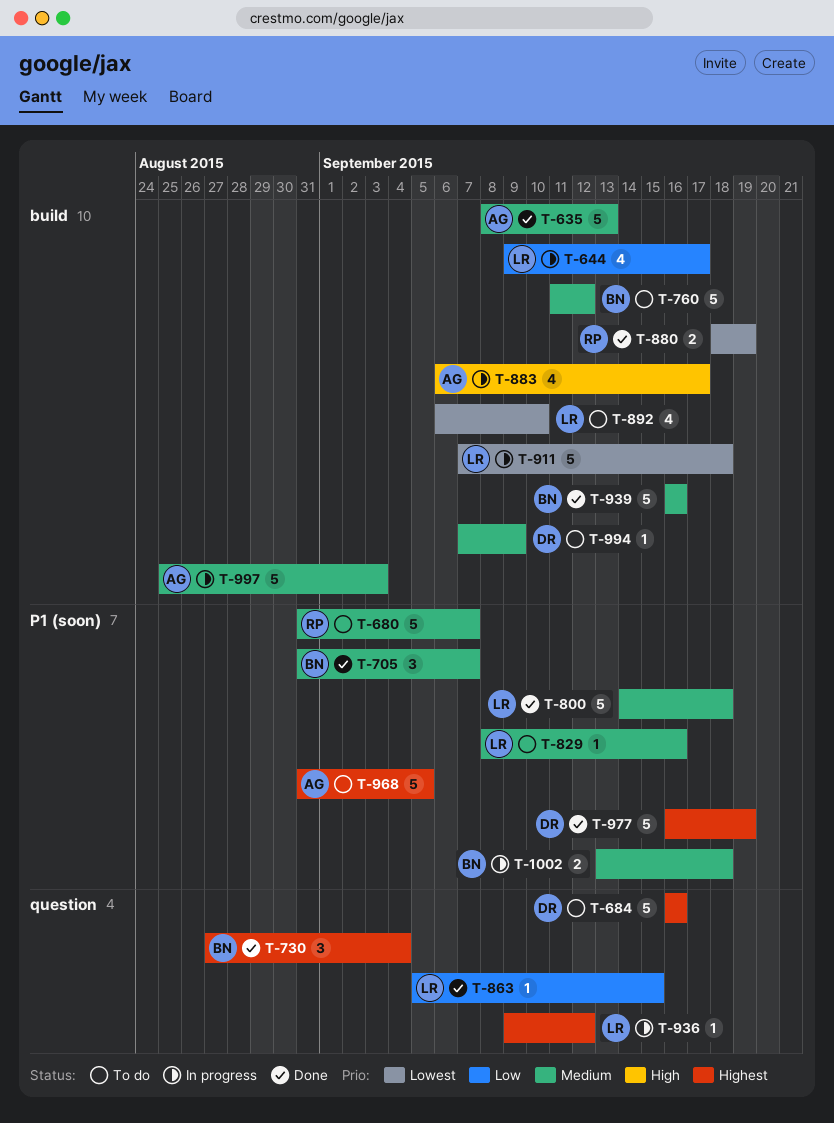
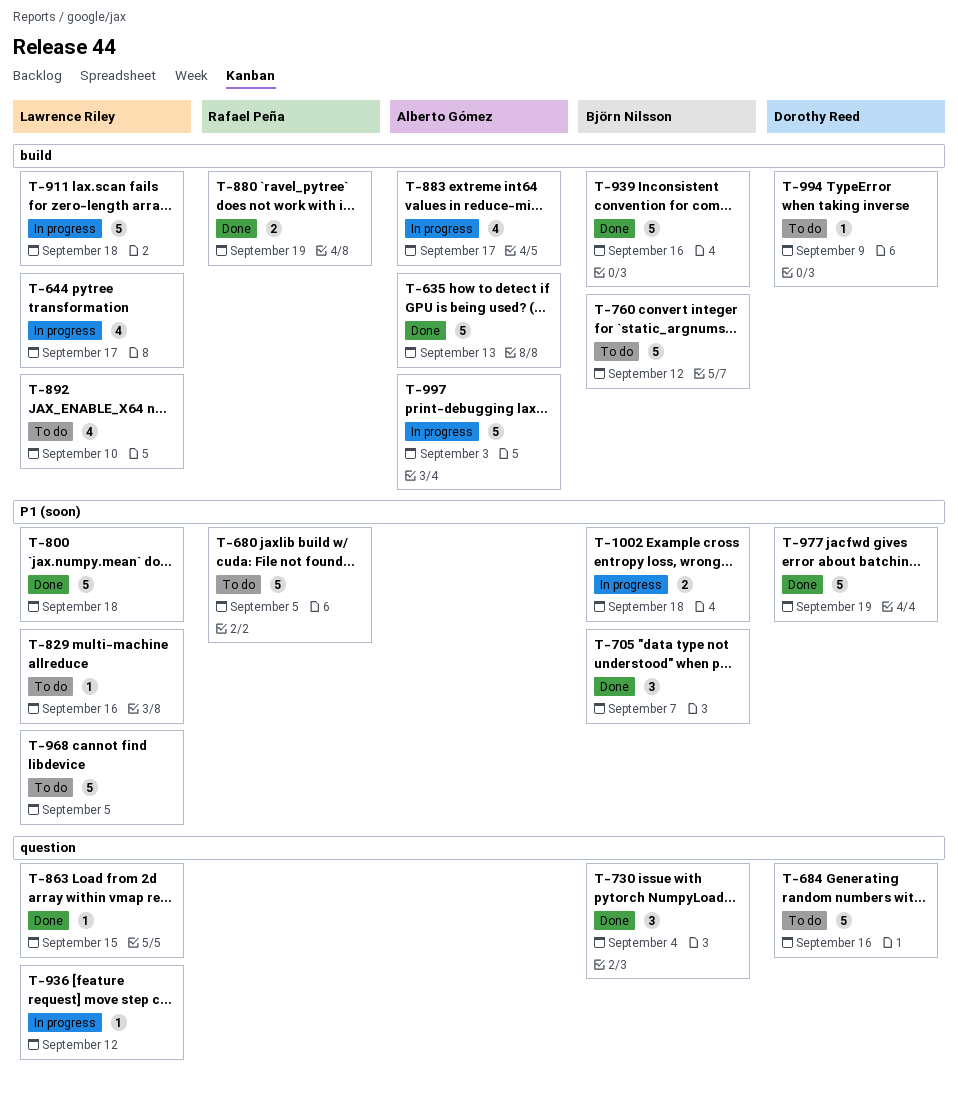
T-680, due: Sep 7 -> Sep 5
T-968, owner: Alberto Gómez -> Lawrence Riley

